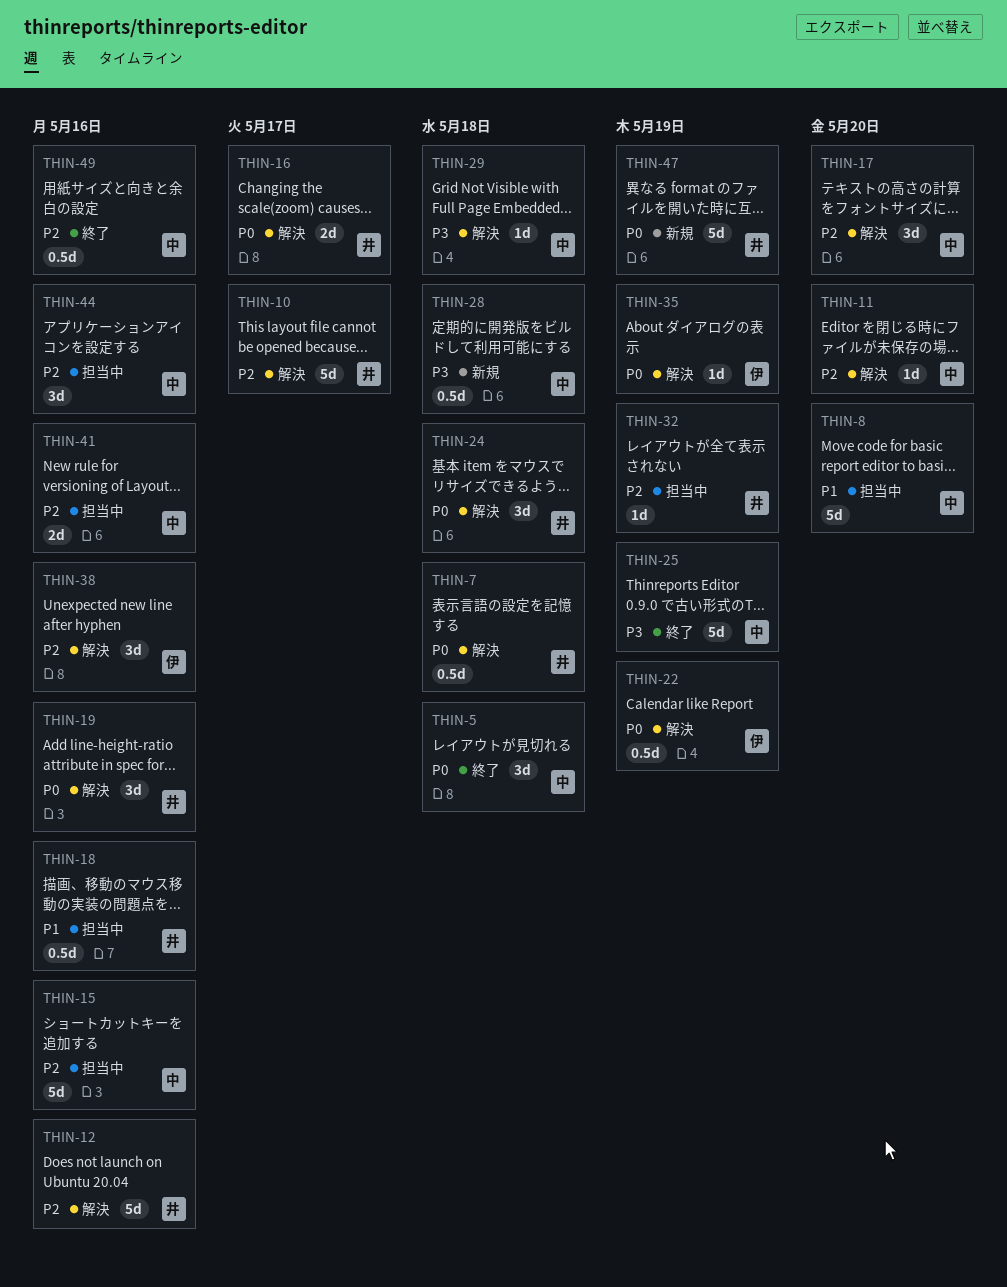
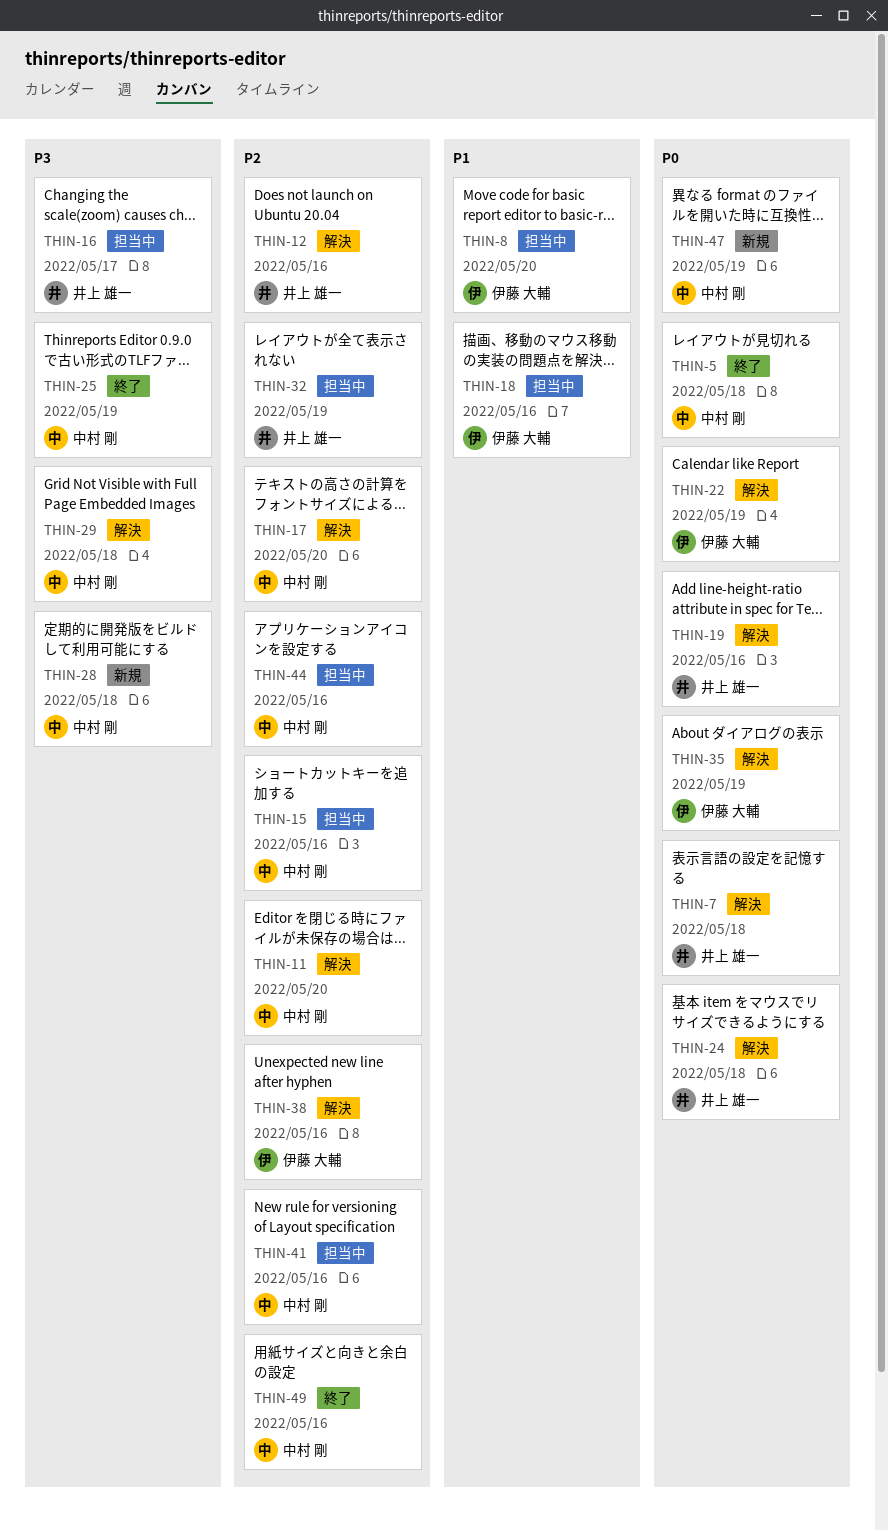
THIN-8, owner: 中村 剛 -> 伊藤 大輔
THIN-10: present -> none
THIN-16, status: 解決 -> 担当中
THIN-16, priority: P0 -> P3
THIN-18, owner: 井上 雄一 -> 伊藤 大輔
THIN-47, owner: 井上 雄一 -> 中村 剛

